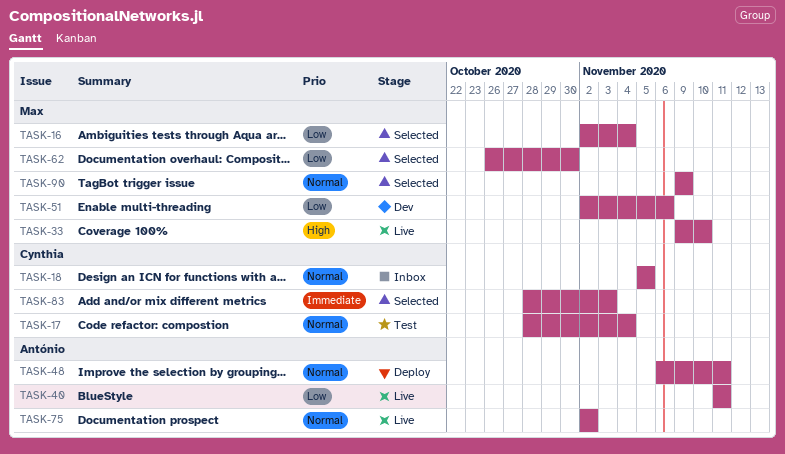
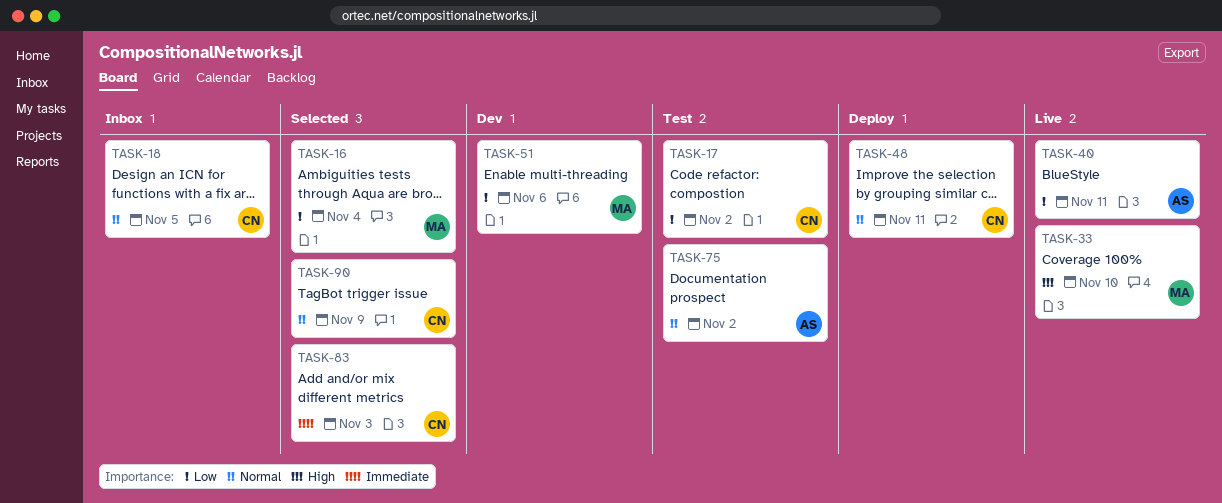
TASK-17, priority: Normal -> Low
TASK-17, due: Nov 4 -> Nov 2
TASK-48, owner: António -> Cynthia
TASK-62: present -> none
TASK-75, status: Live -> Test
TASK-90, owner: Max -> Cynthia

